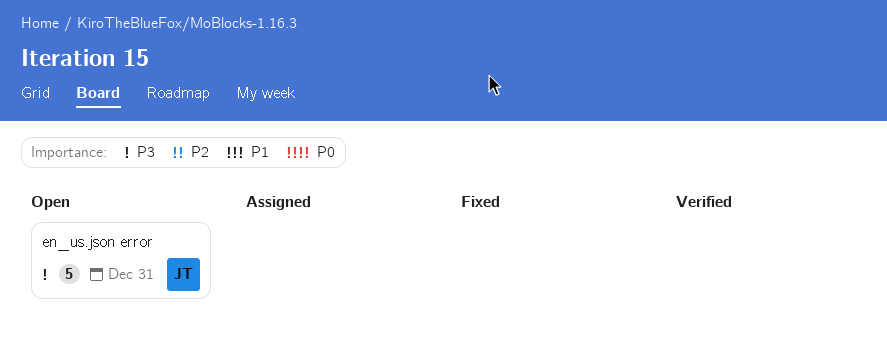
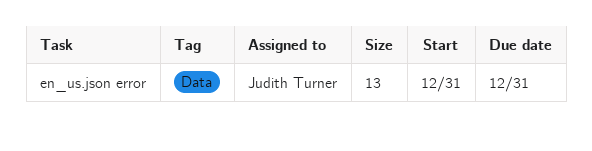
en_us.json error, estimate: 5 -> 13

